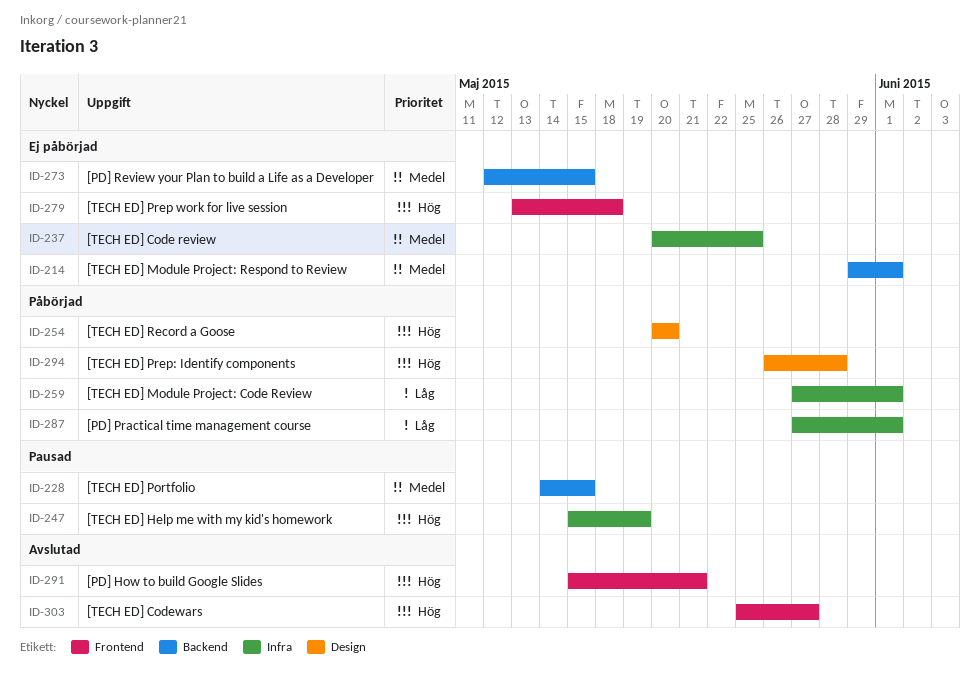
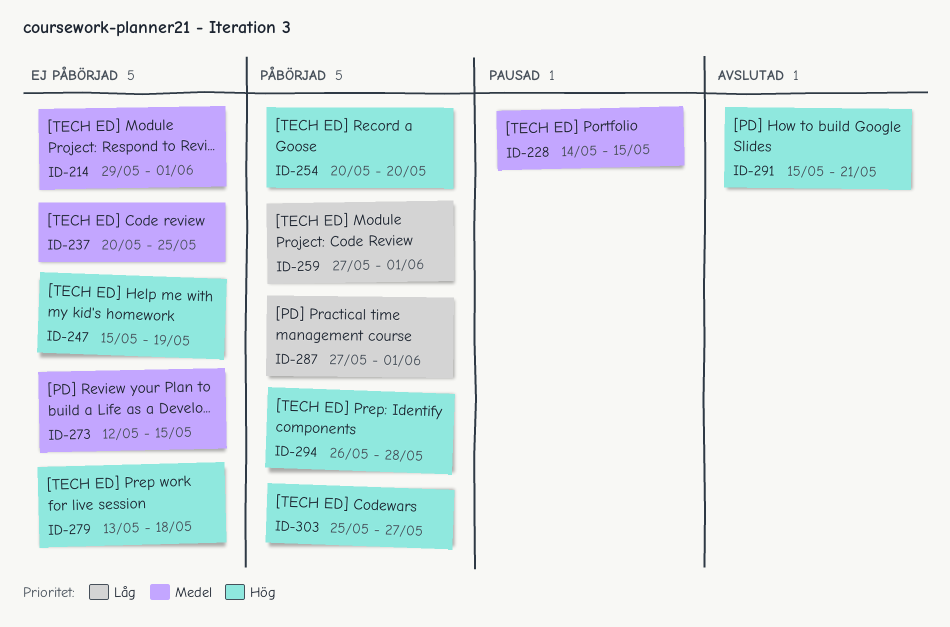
ID-247, status: Pausad -> Ej påbörjad
ID-303, status: Avslutad -> Påbörjad

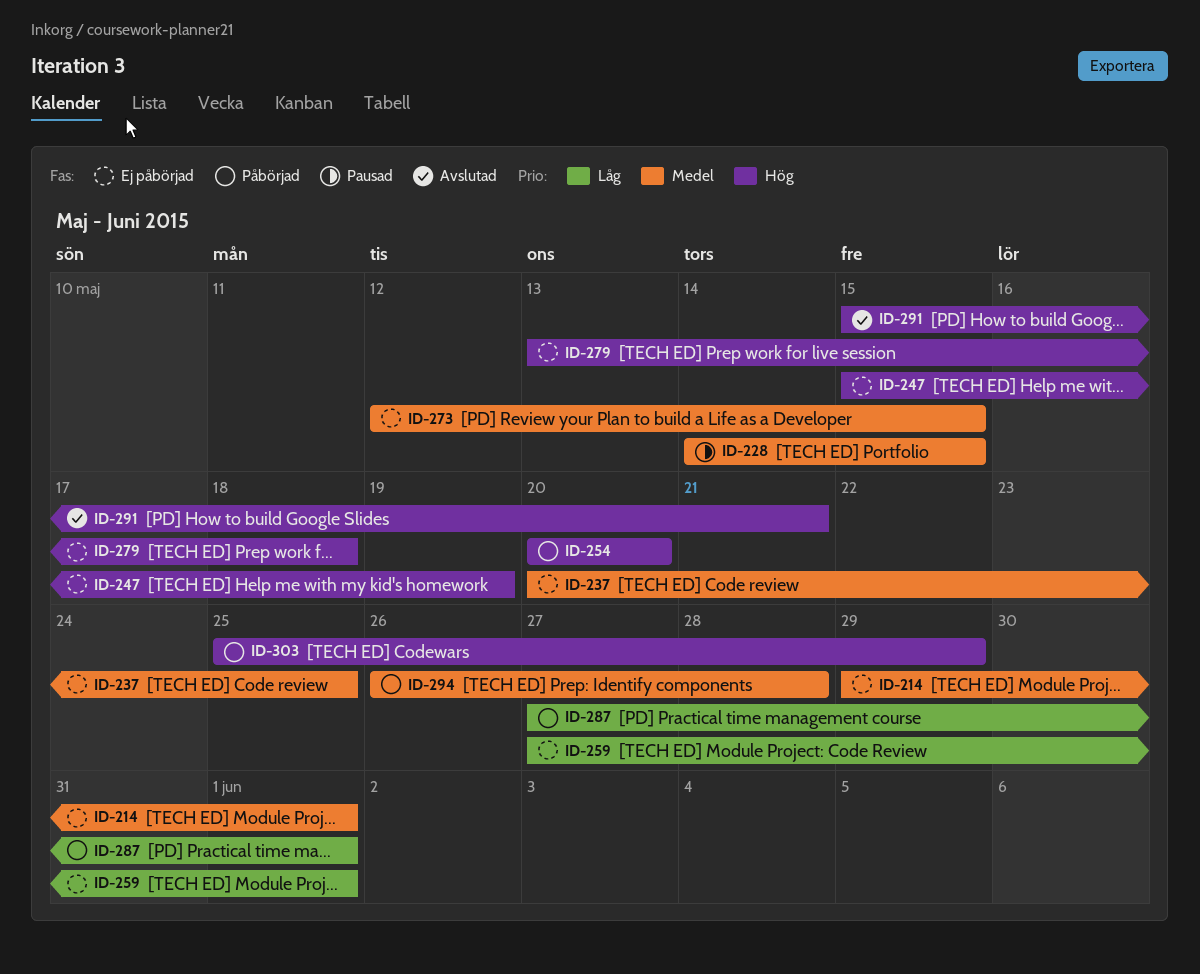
ID-259, status: Påbörjad -> Ej påbörjad
ID-294, priority: Hög -> Medel
ID-303, due: May 27 -> May 29

